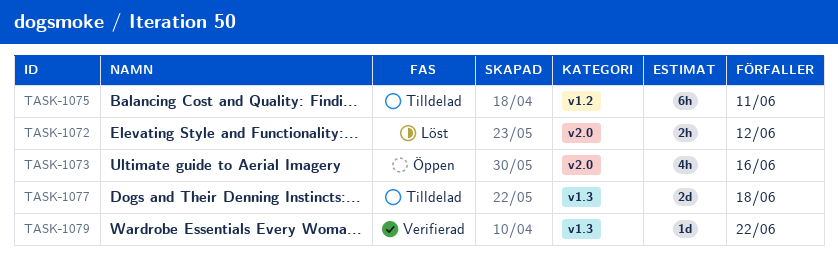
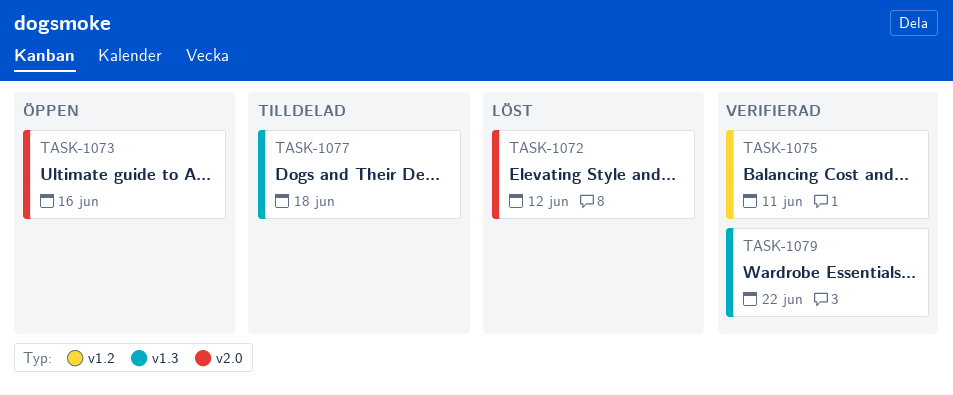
TASK-1075, status: Tilldelad -> Verifierad

